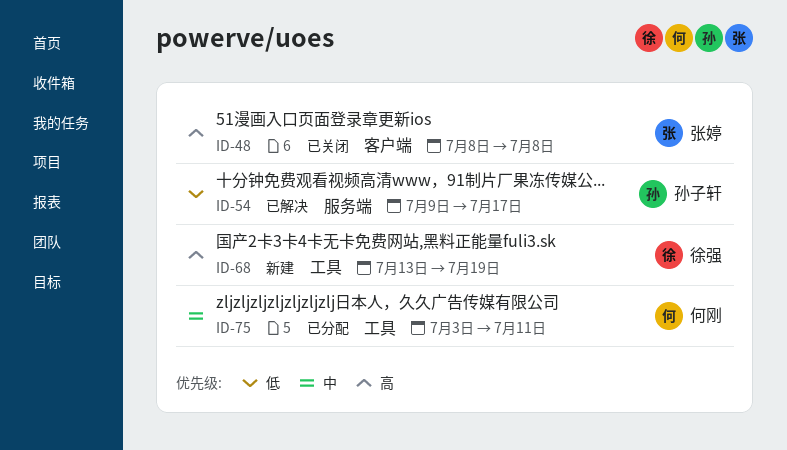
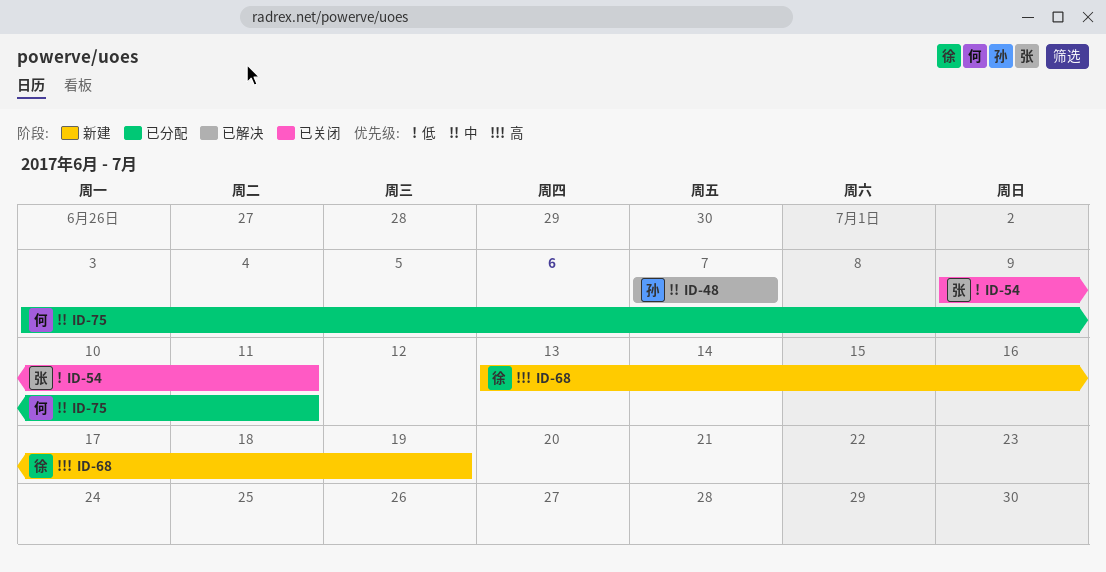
ID-48, status: 已关闭 -> 已解决
ID-48, owner: 张婷 -> 孙子轩
ID-48, priority: 高 -> 中
ID-48, start: Jul 8 -> Jul 7
ID-48, due: Jul 8 -> Jul 7
ID-54, status: 已解决 -> 已关闭
ID-54, owner: 孙子轩 -> 张婷
ID-54, due: Jul 17 -> Jul 11

